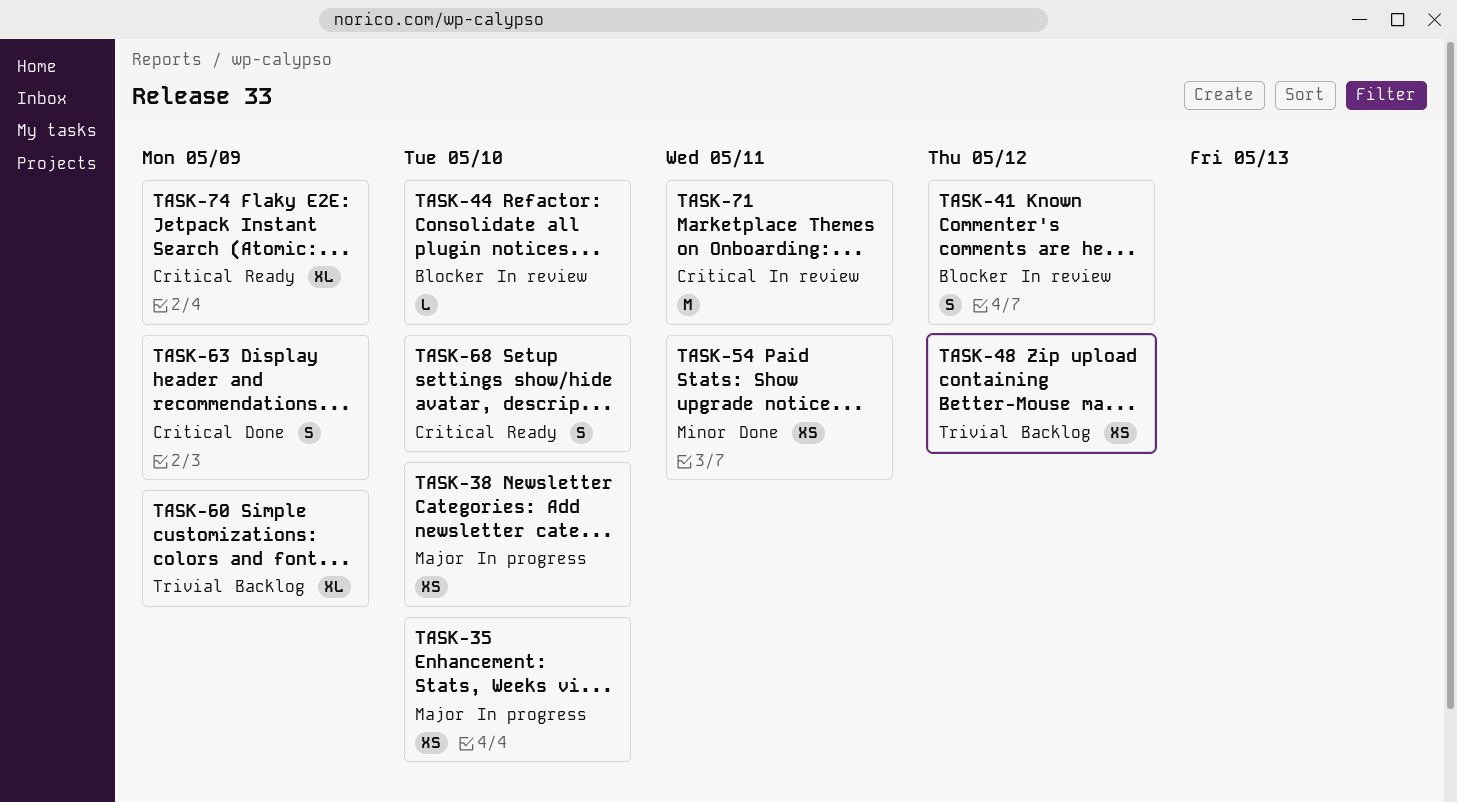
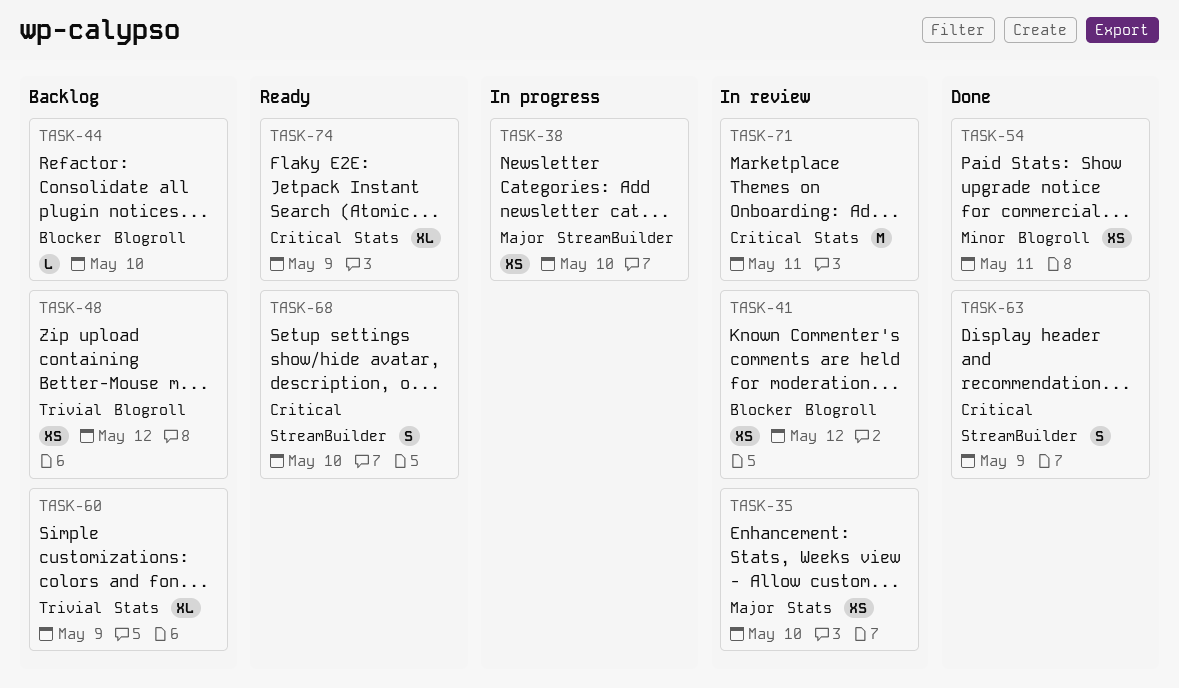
TASK-35, status: In progress -> In review
TASK-41, estimate: S -> XS
TASK-44, status: In review -> Backlog

